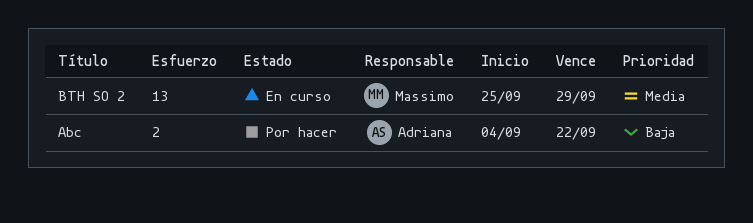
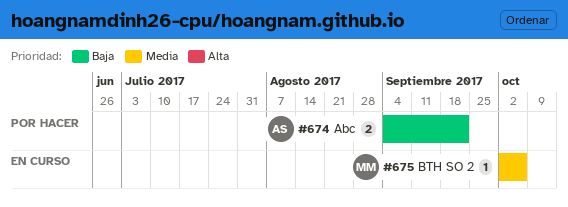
BTH SO 2, estimate: 13 -> 1
BTH SO 2, start: Sep 25 -> Oct 2
BTH SO 2, due: Sep 29 -> Oct 6

